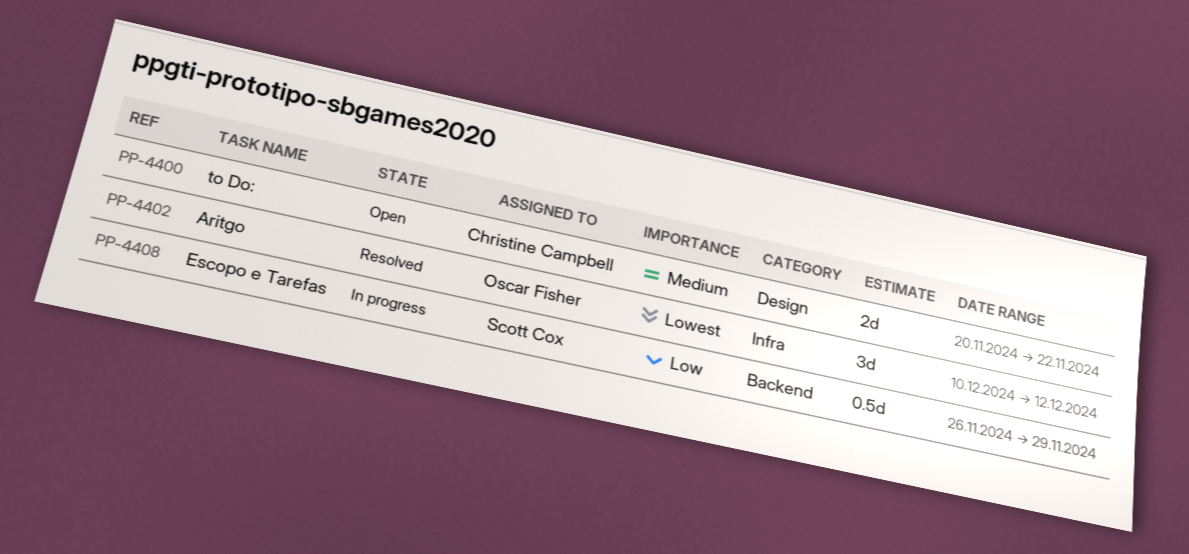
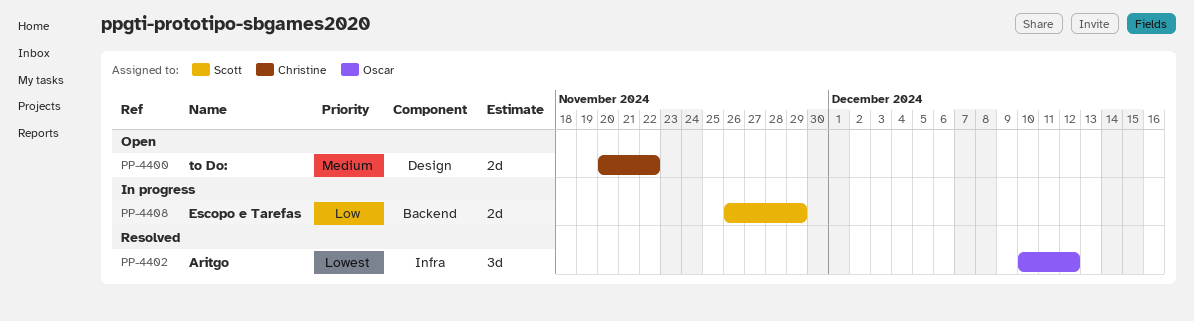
PP-4408, estimate: 0.5d -> 2d

